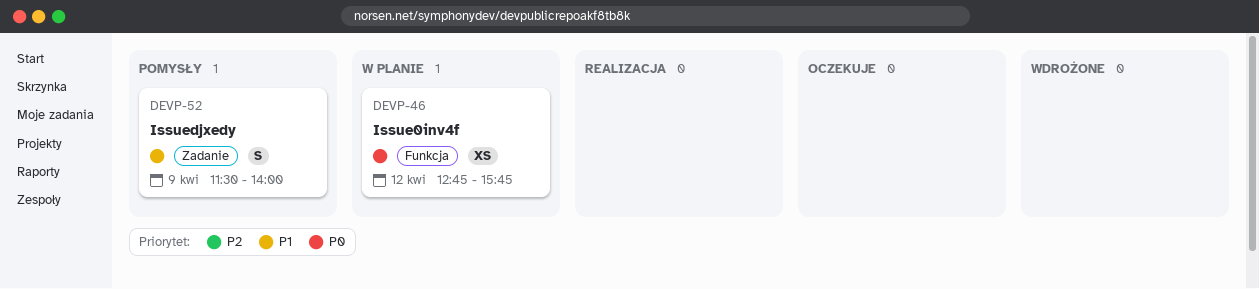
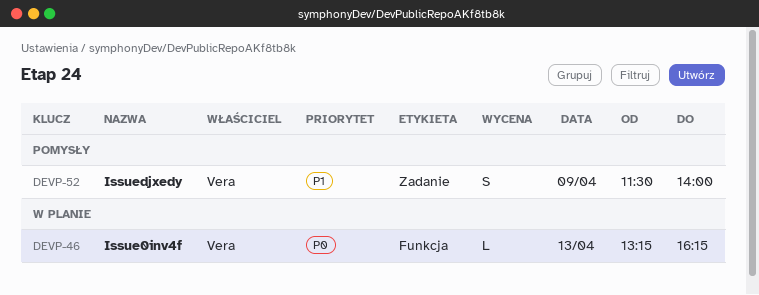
DEVP-46, estimate: XS -> L
DEVP-46, day: Apr 12 -> Apr 13
DEVP-46, begins: 12:45 -> 13:15
DEVP-46, ends: 15:45 -> 16:15

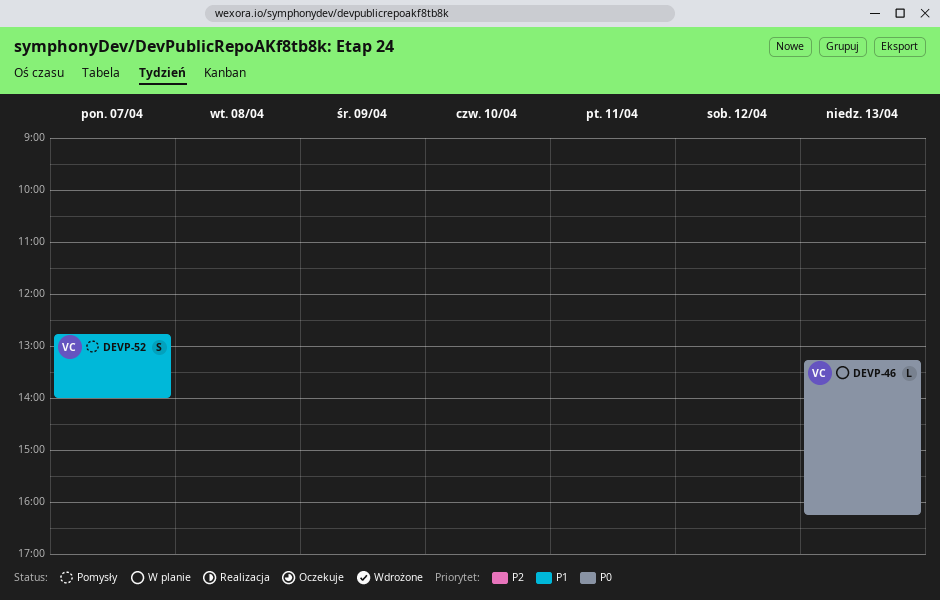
DEVP-52, day: Apr 9 -> Apr 7
DEVP-52, begins: 11:30 -> 12:45

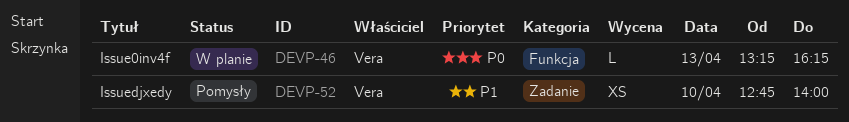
DEVP-52, estimate: S -> XS
DEVP-52, day: Apr 7 -> Apr 10

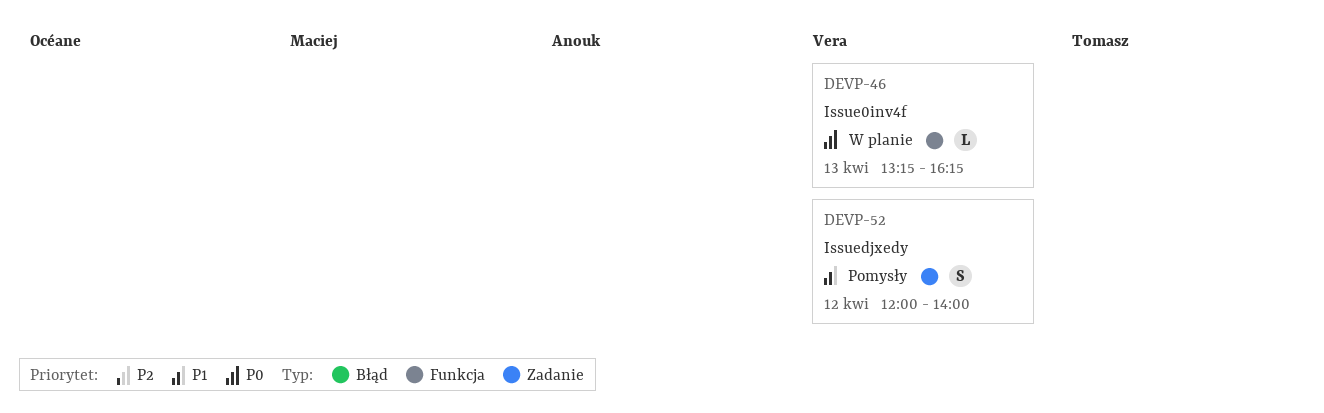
DEVP-52, estimate: XS -> S
DEVP-52, day: Apr 10 -> Apr 12
DEVP-52, begins: 12:45 -> 12:00

